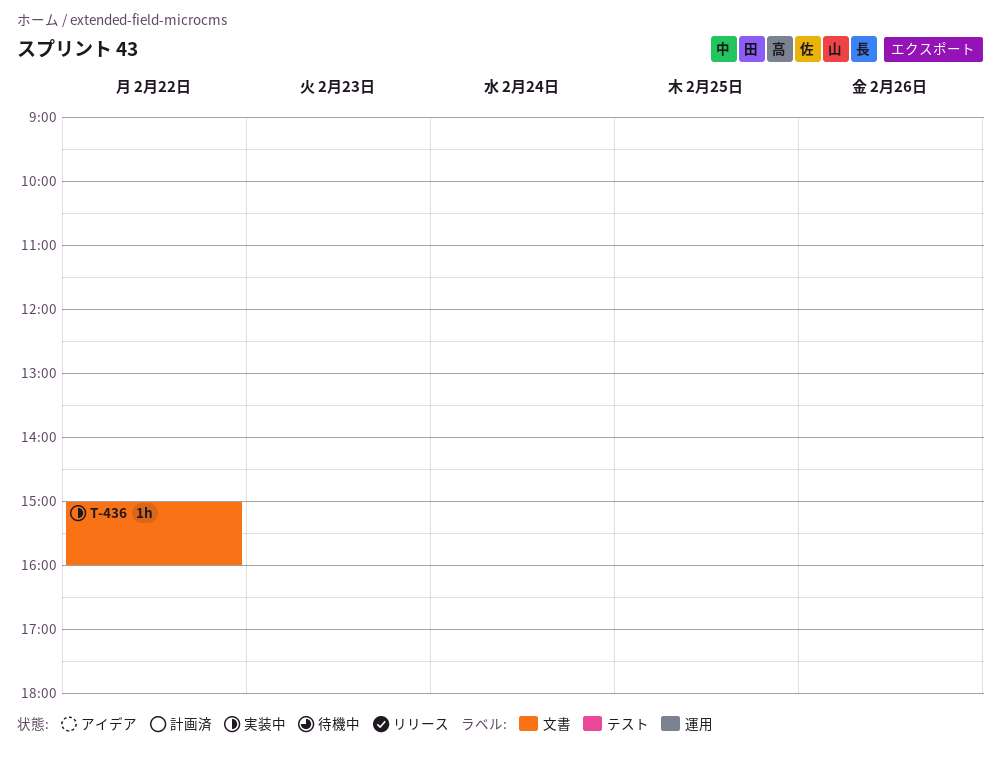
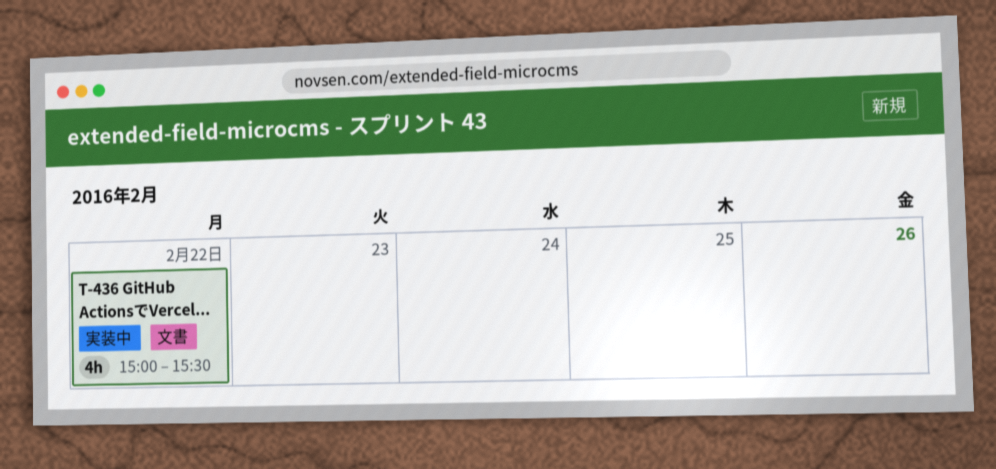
T-436, estimate: 1h -> 4h
T-436, ends: 16:00 -> 15:30

